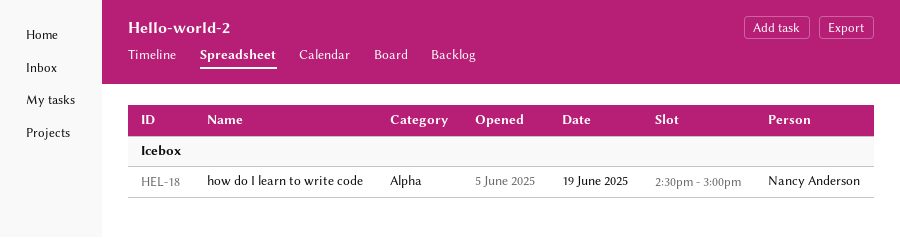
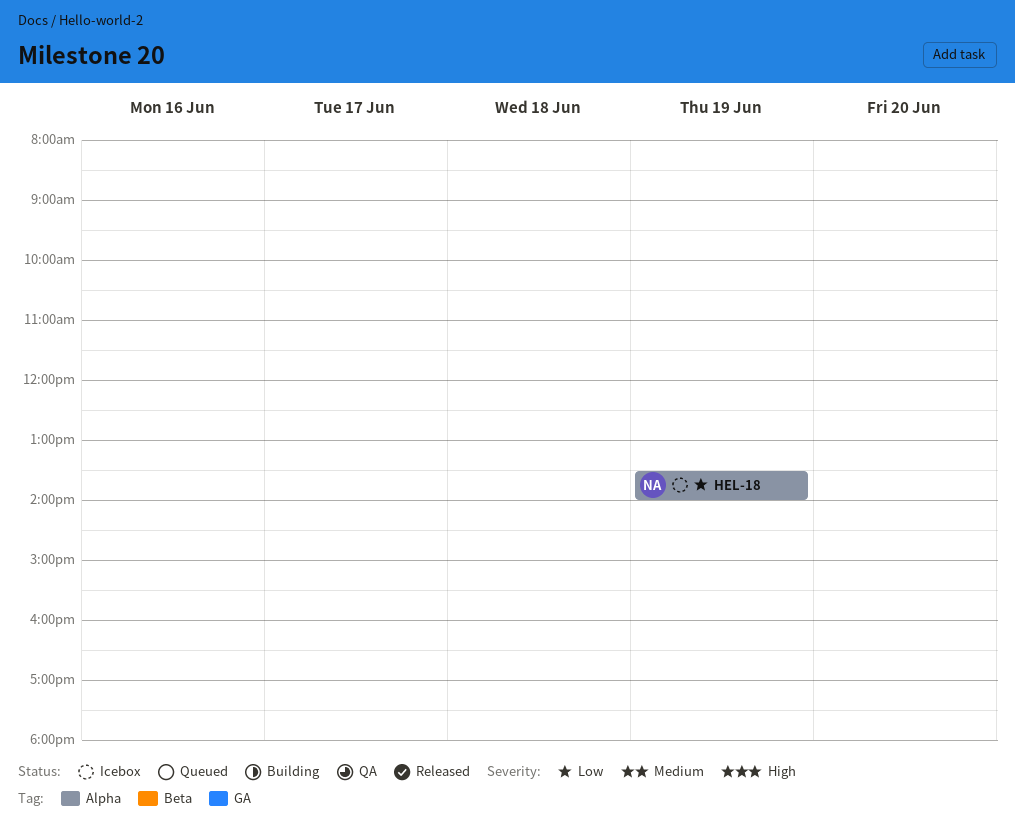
HEL-18, begins: 14:30 -> 13:30
HEL-18, ends: 15:00 -> 14:00

